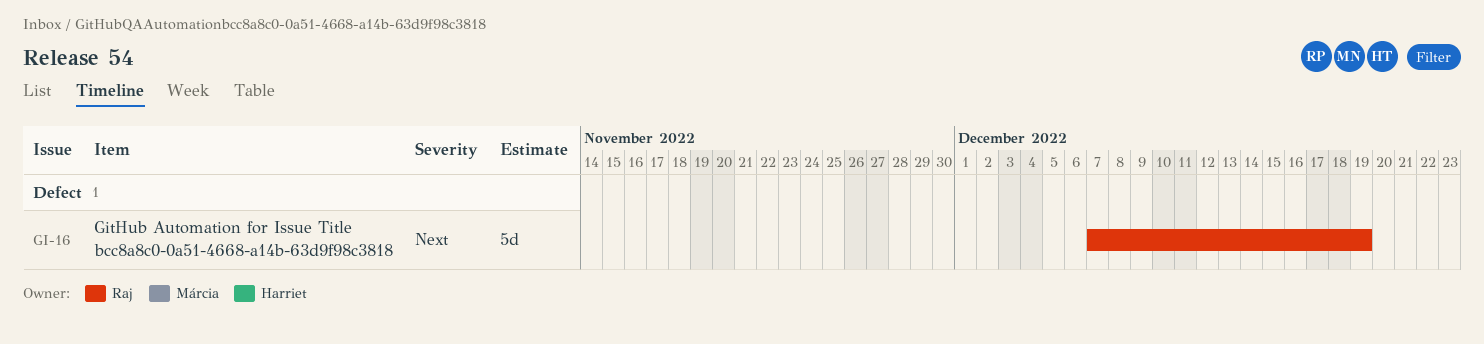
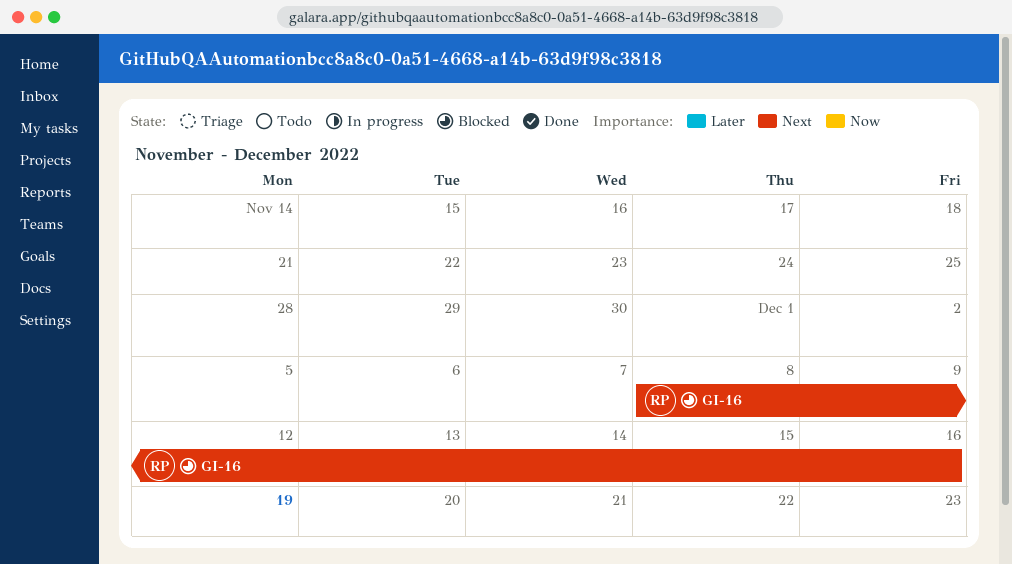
GI-16, start: Dec 7 -> Dec 8
GI-16, due: Dec 19 -> Dec 16

